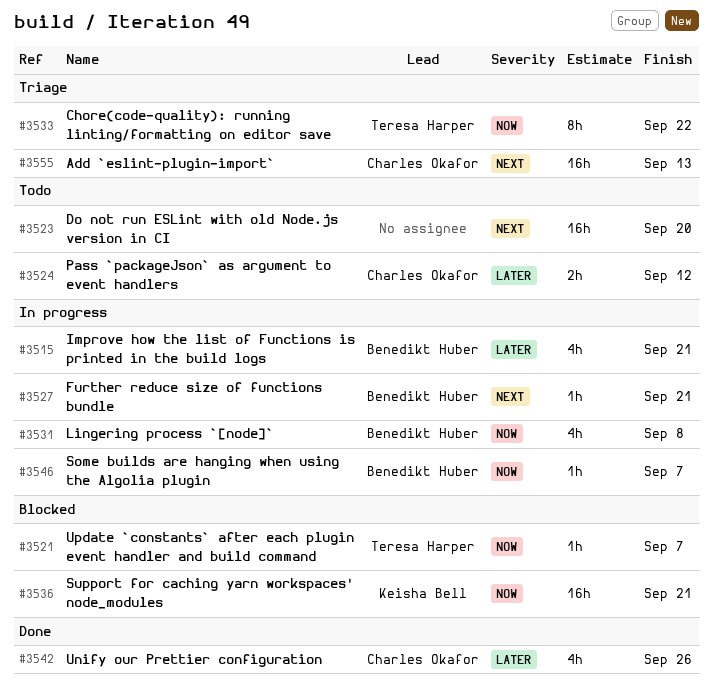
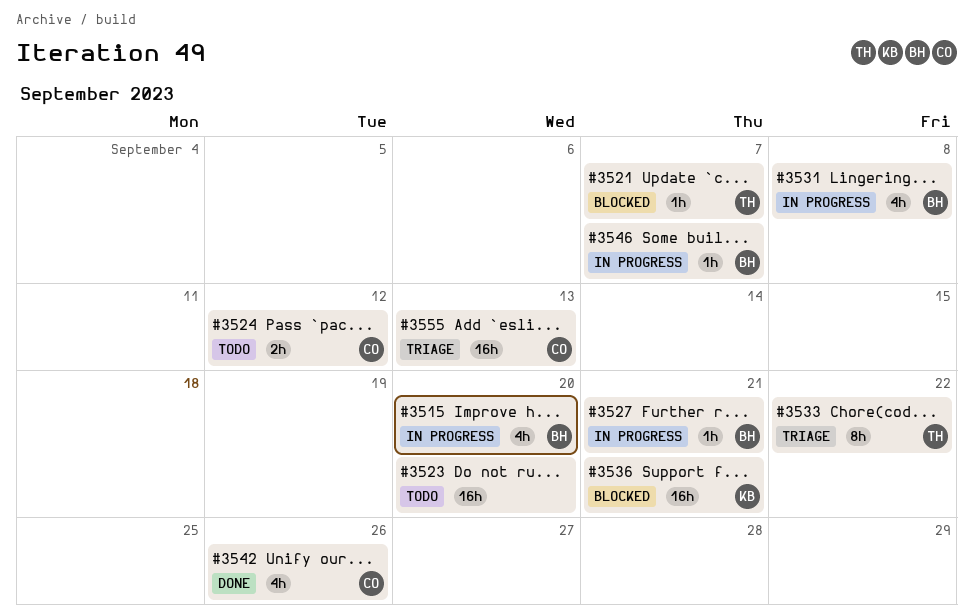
#3515, due: Sep 21 -> Sep 20

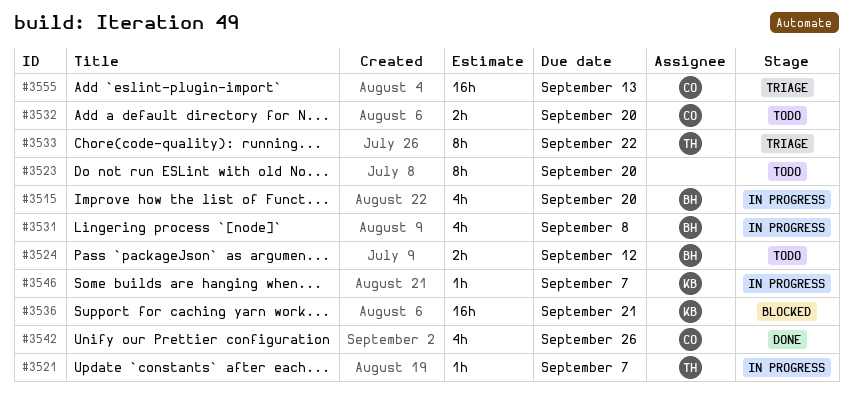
#3521, status: Blocked -> In progress
#3523, estimate: 16h -> 8h
#3524, owner: CO -> BH
#3527: present -> none
#3532: none -> present
#3546, owner: BH -> KB

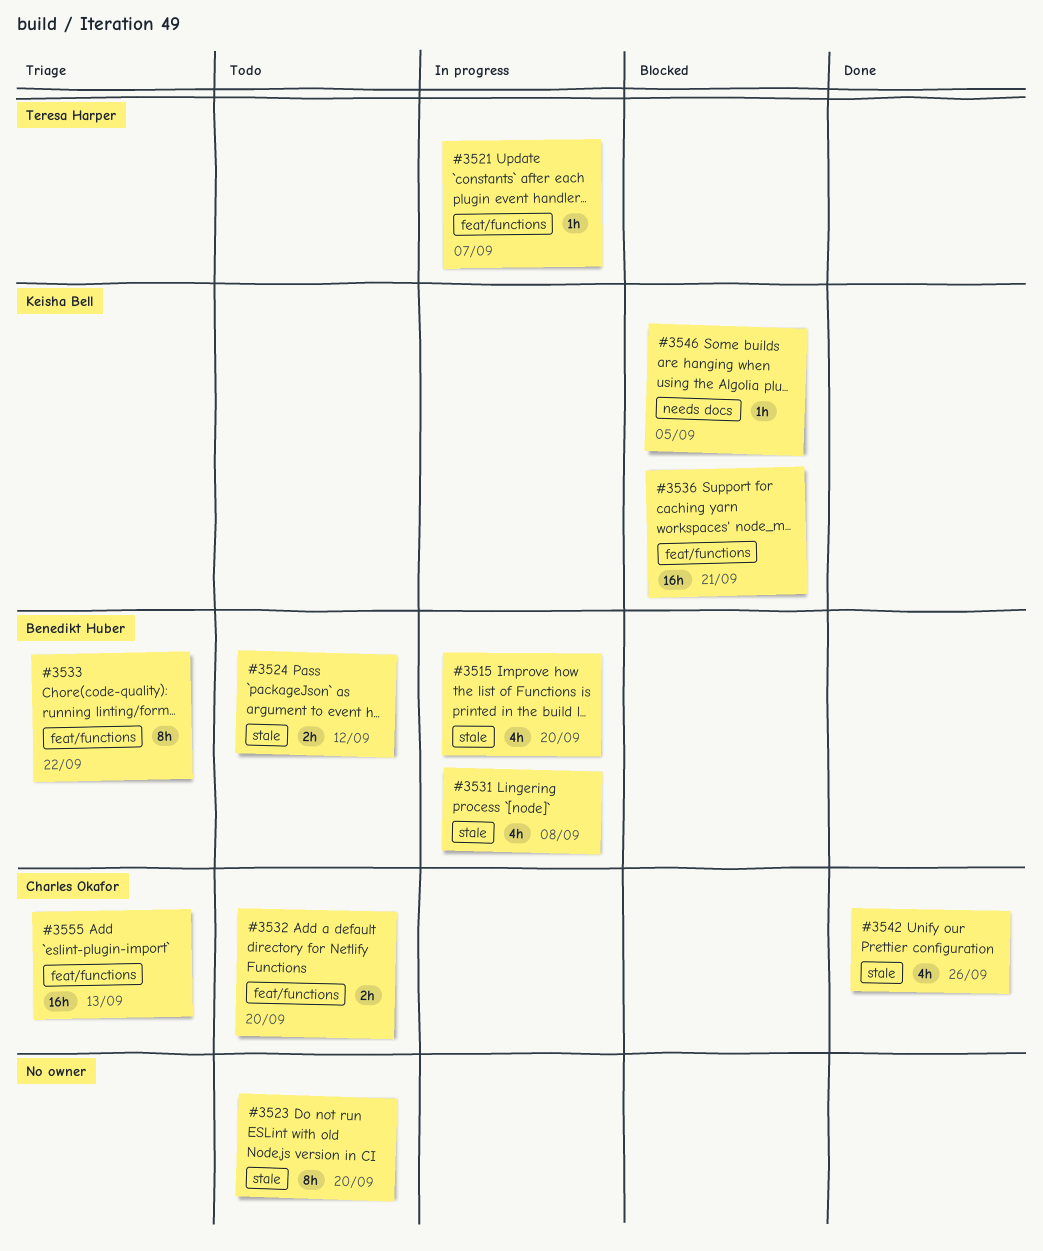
#3533, owner: Teresa Harper -> Benedikt Huber
#3546, status: In progress -> Blocked
#3546, due: Sep 7 -> Sep 5

